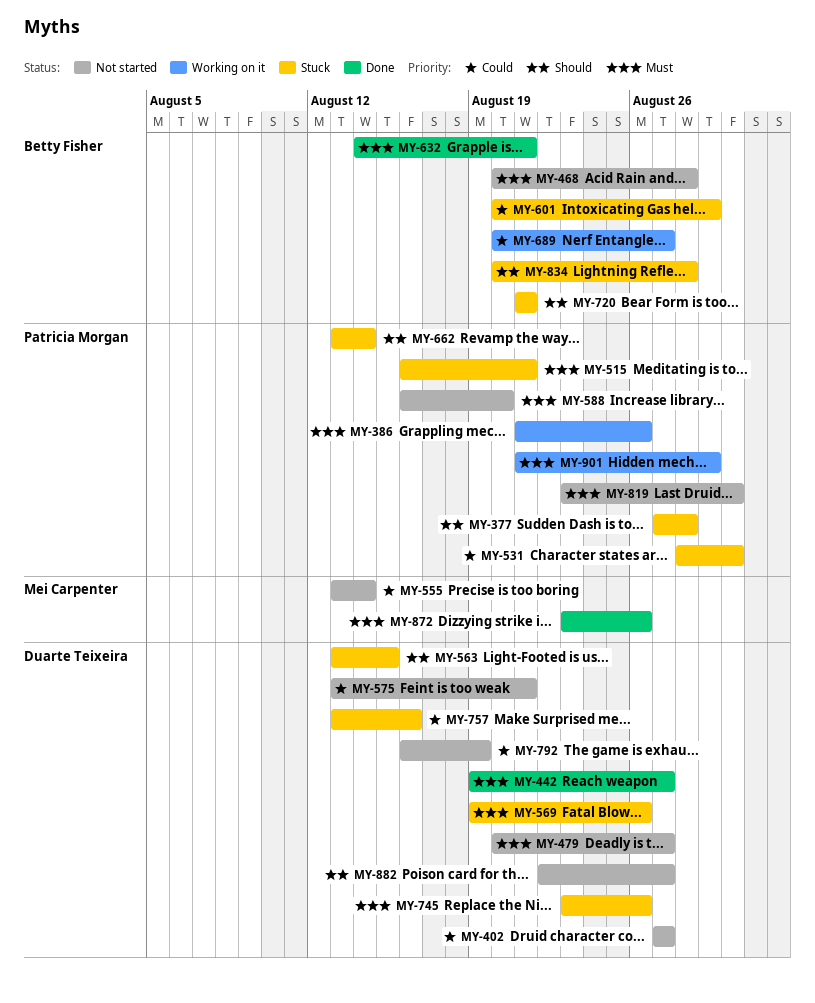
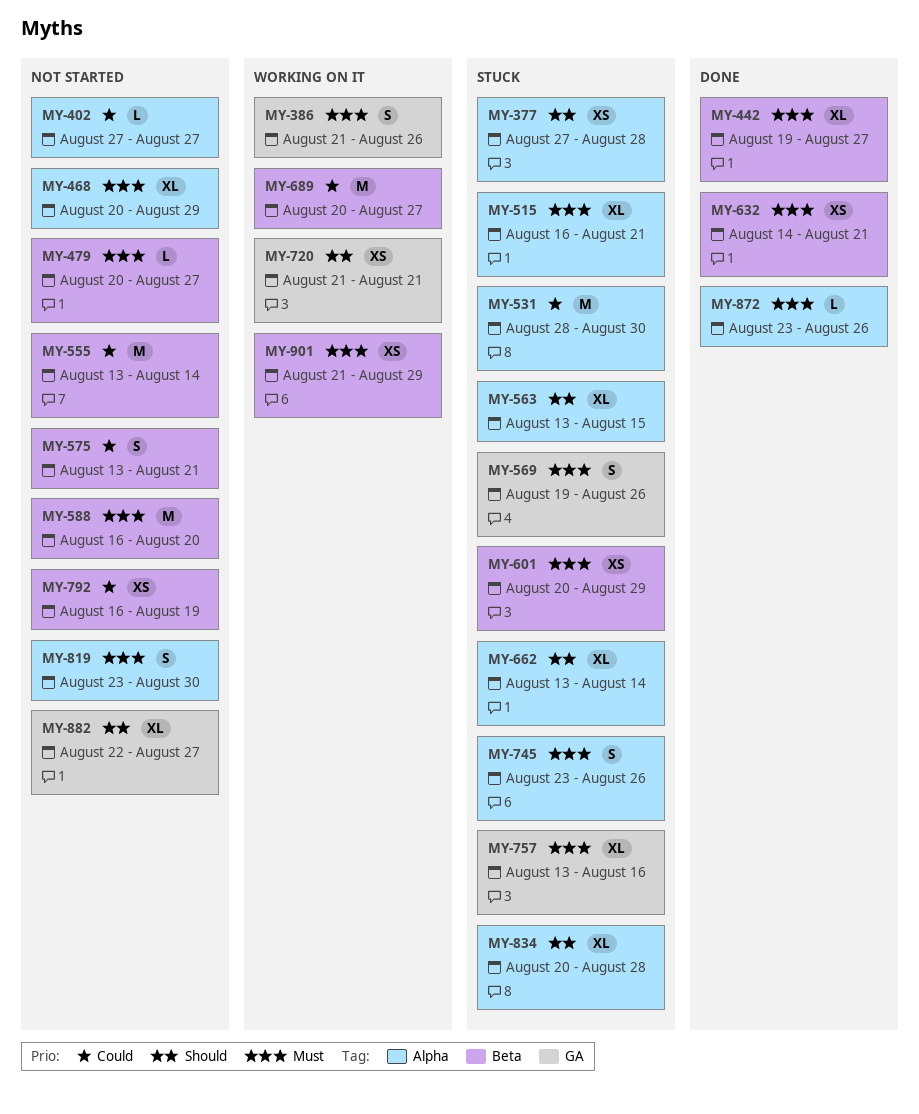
MY-468, due: Aug 28 -> Aug 29
MY-601, priority: Could -> Must
MY-720, status: Stuck -> Working on it
MY-757, priority: Could -> Must

